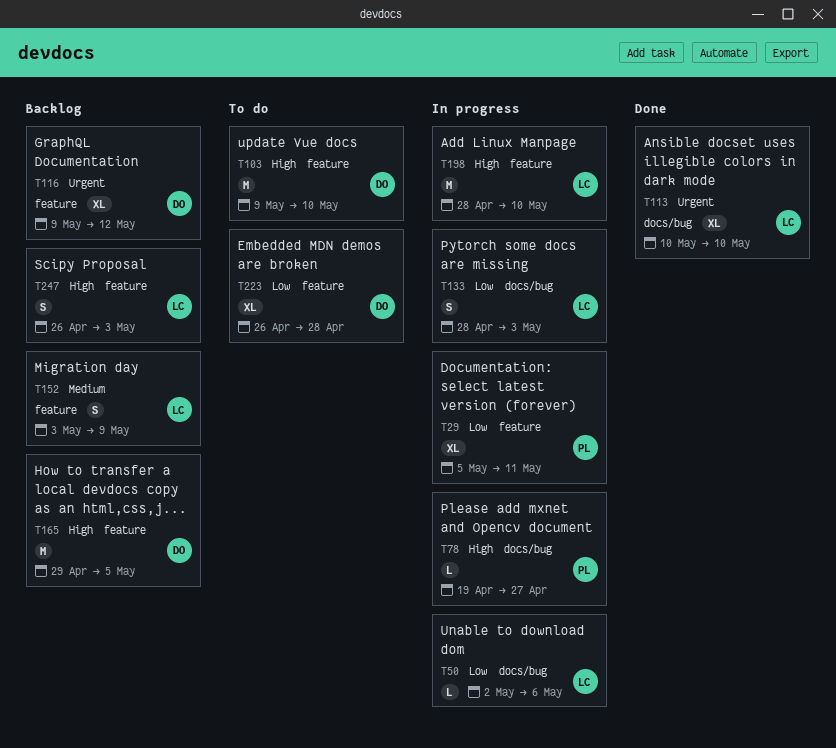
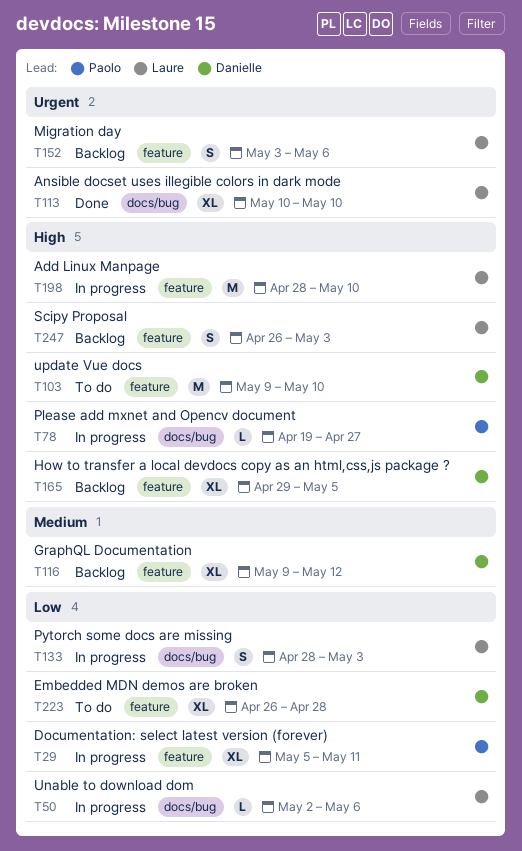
T116, priority: Urgent -> Medium
T152, priority: Medium -> Urgent
T152, due: May 9 -> May 6
T165, estimate: M -> XL

